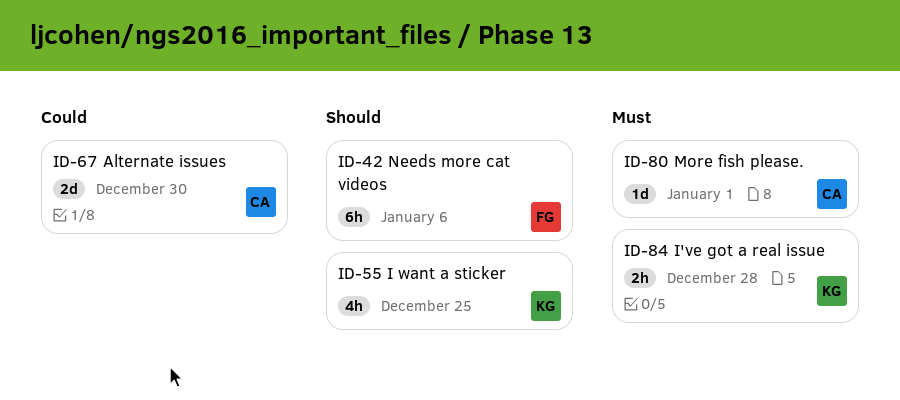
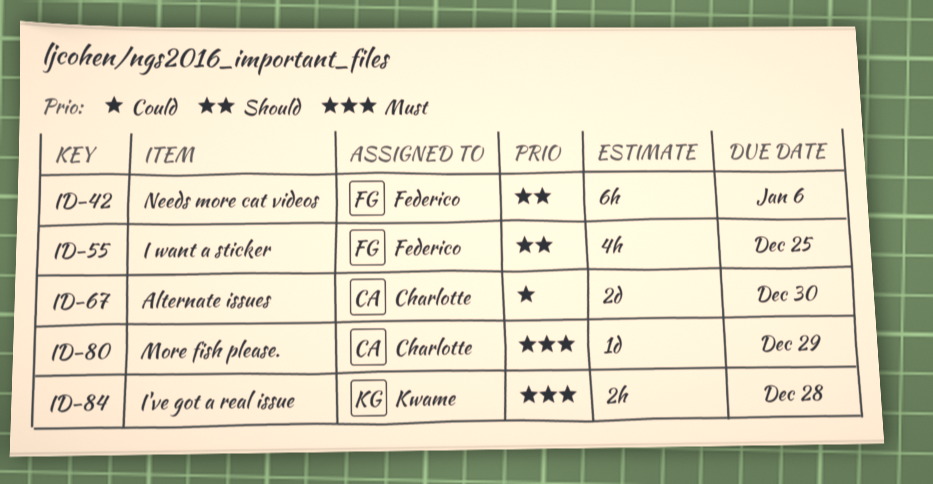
ID-55, owner: Kwame -> Federico
ID-80, due: Jan 1 -> Dec 29

